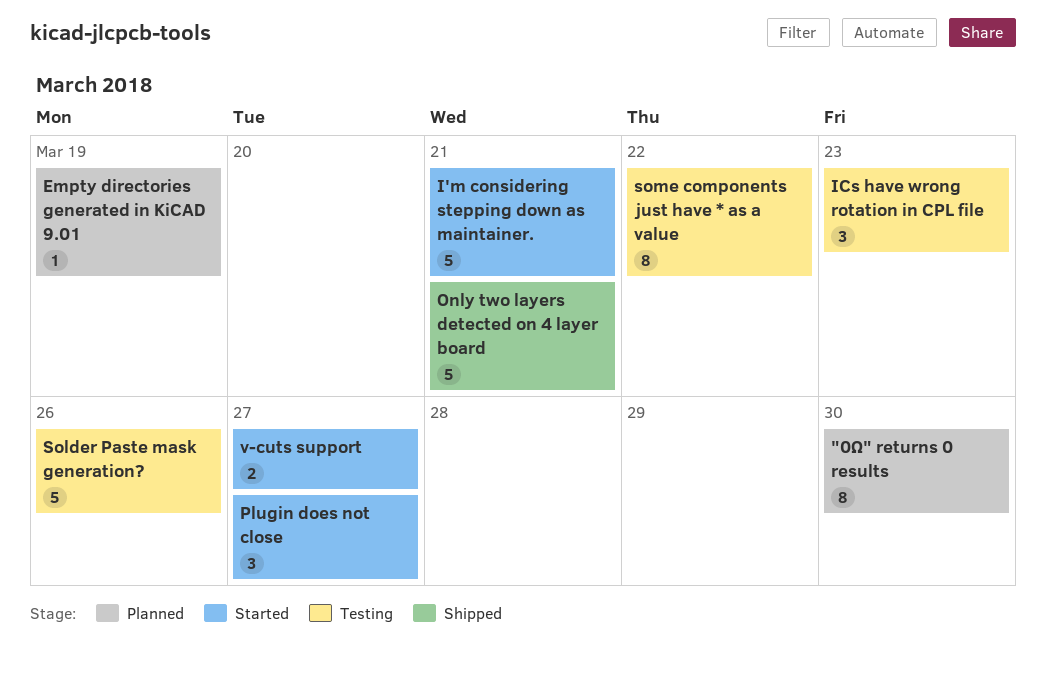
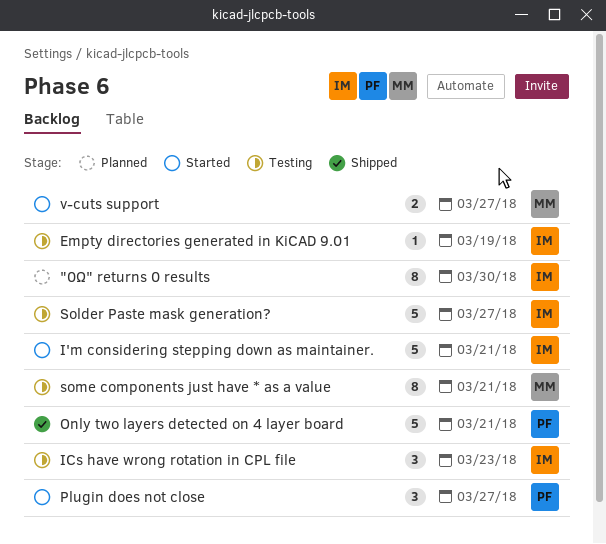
Empty directories generated in KiCAD 9.01, status: Planned -> Testing
Solder Paste mask generation?, due: Mar 26 -> Mar 27
some components just have * as a value, due: Mar 22 -> Mar 21

